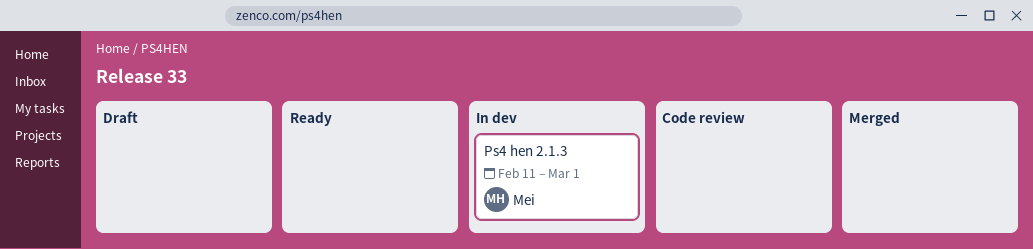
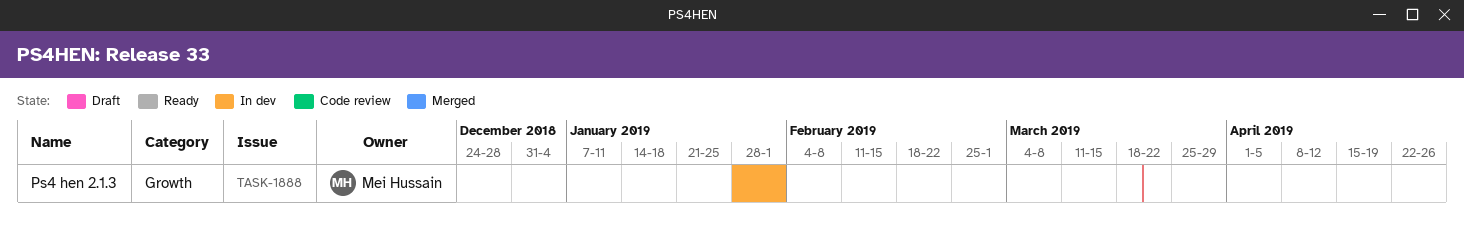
Ps4 hen 2.1.3, start: Feb 11 -> Jan 28
Ps4 hen 2.1.3, due: Mar 1 -> Feb 1

